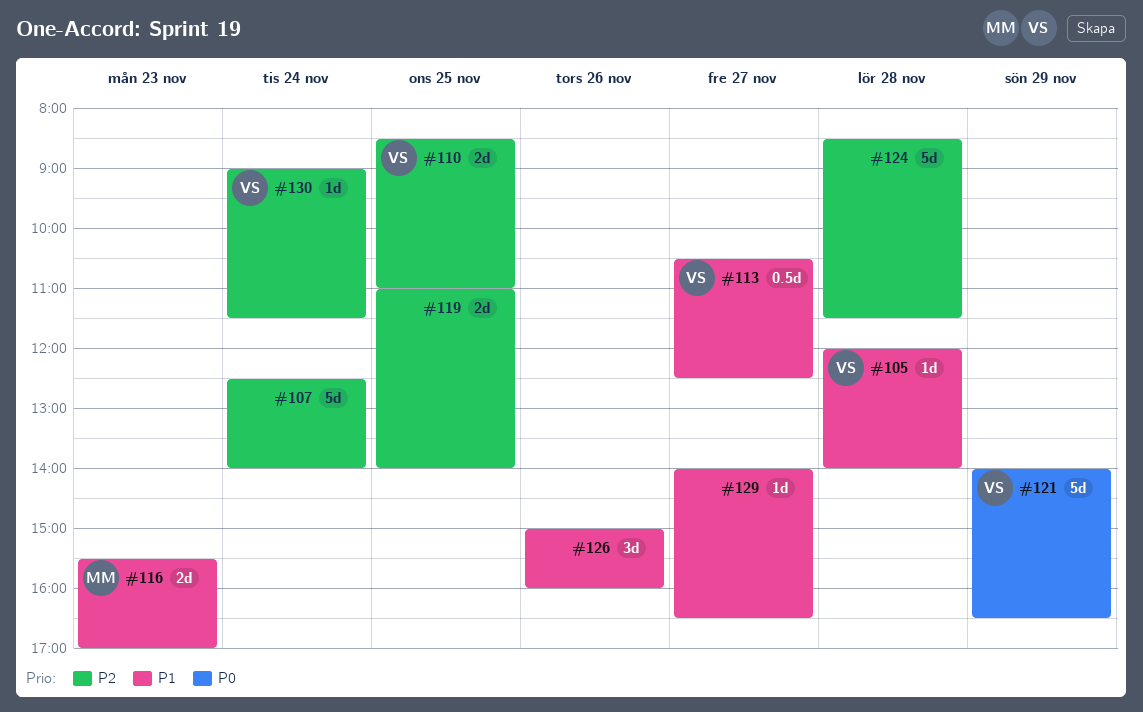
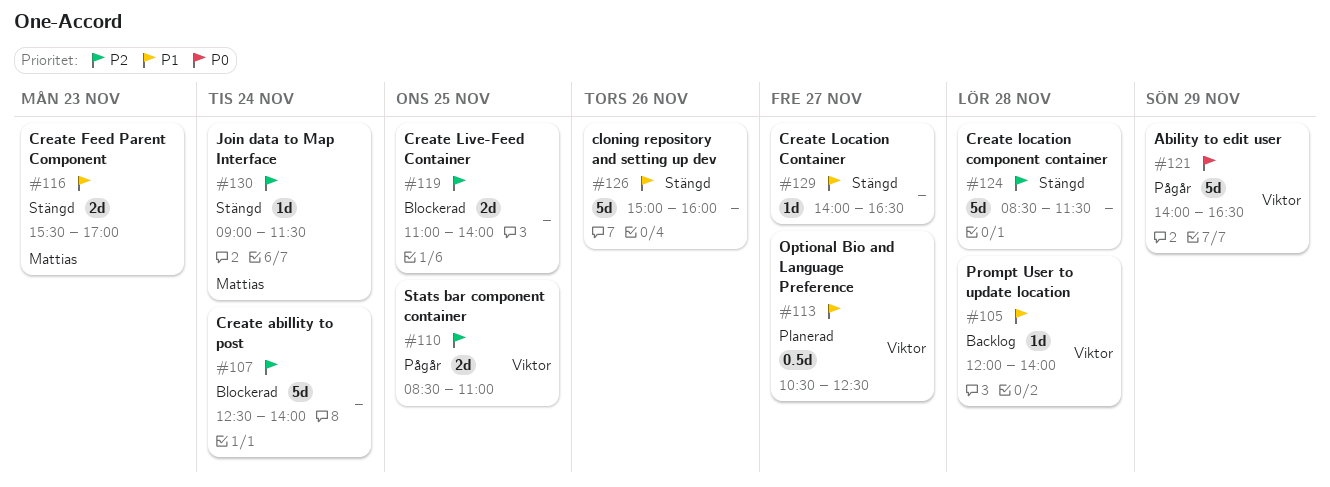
#126, estimate: 3d -> 5d
#130, owner: Viktor -> Mattias

